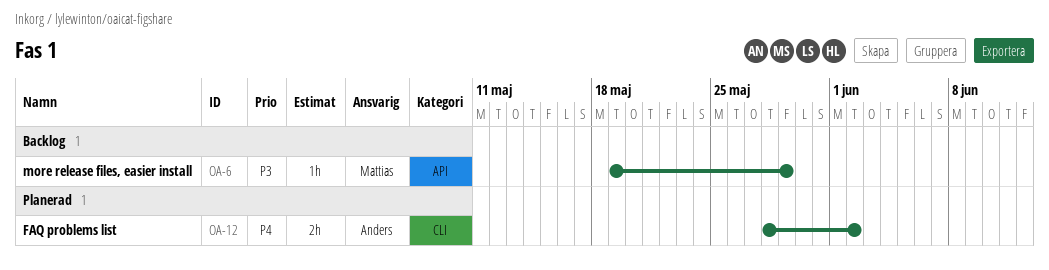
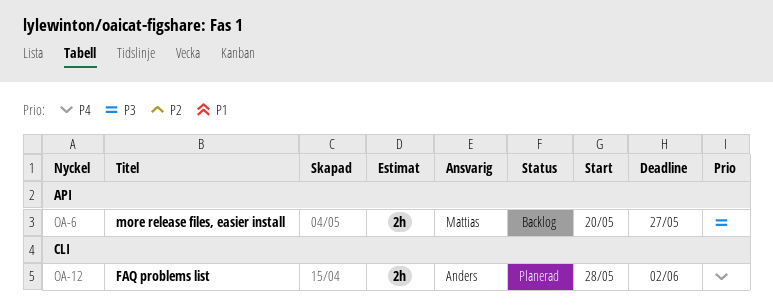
OA-6, estimate: 1h -> 2h
OA-6, start: May 19 -> May 20
OA-6, due: May 29 -> May 27

